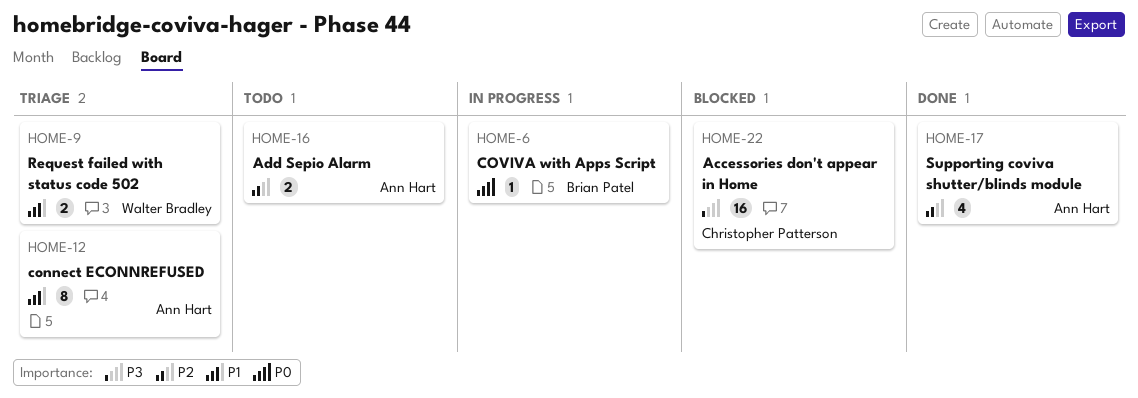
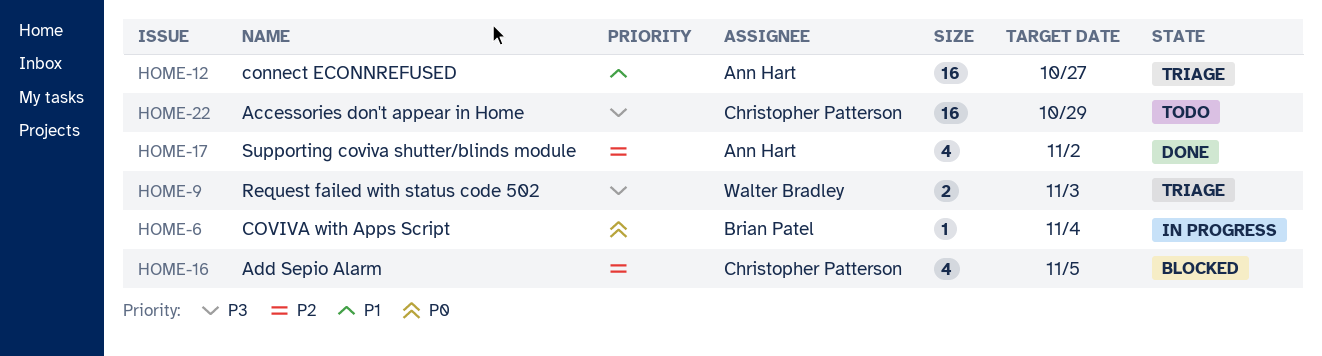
HOME-9, priority: P1 -> P3
HOME-12, estimate: 8 -> 16
HOME-16, status: Todo -> Blocked
HOME-16, owner: Ann Hart -> Christopher Patterson
HOME-16, estimate: 2 -> 4
HOME-22, status: Blocked -> Todo

